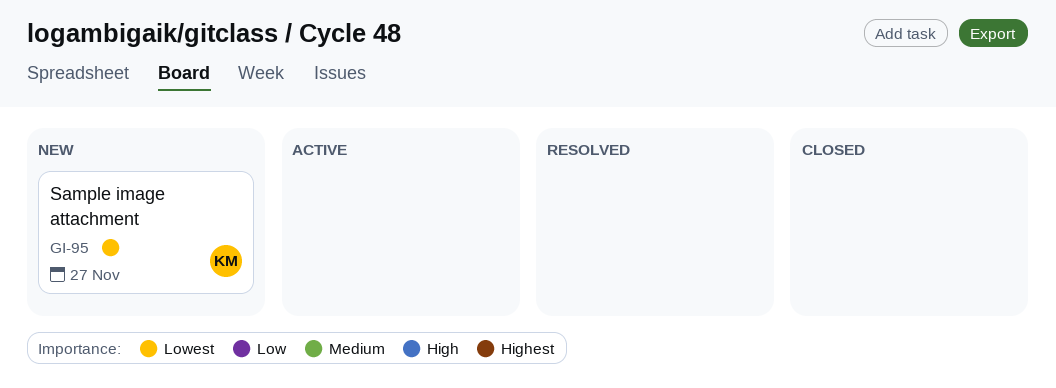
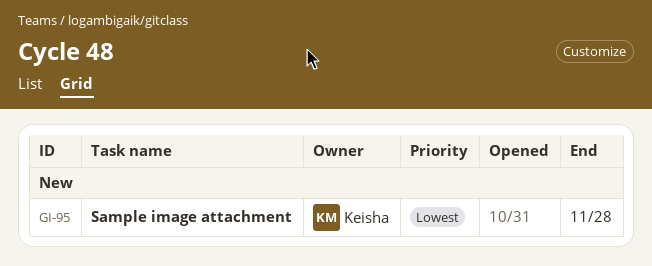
GI-95, due: Nov 27 -> Nov 28

